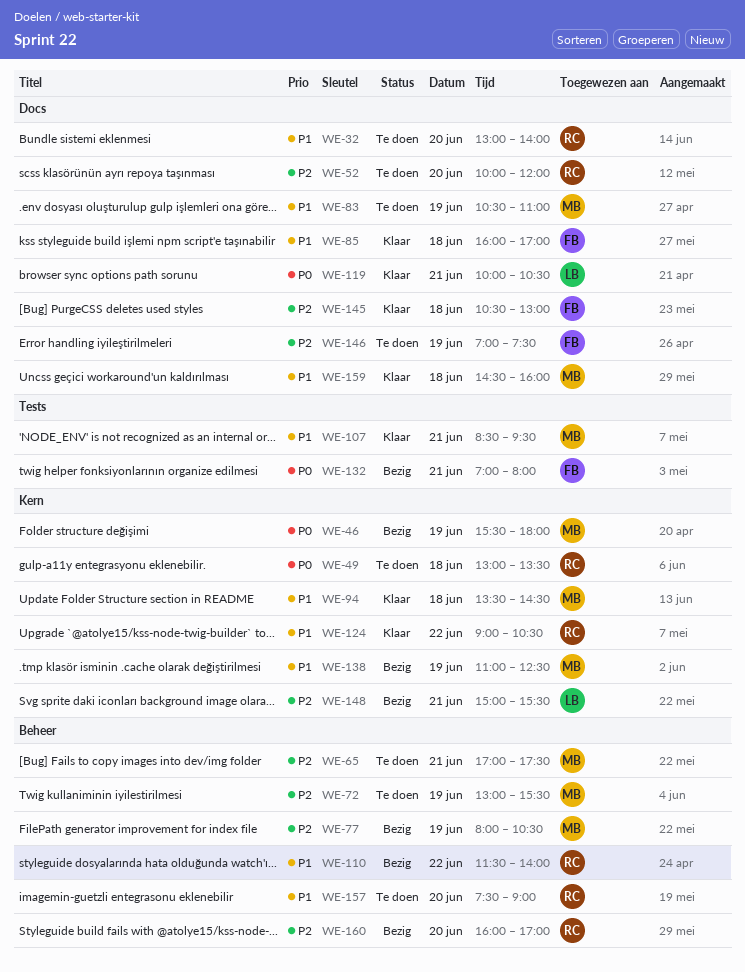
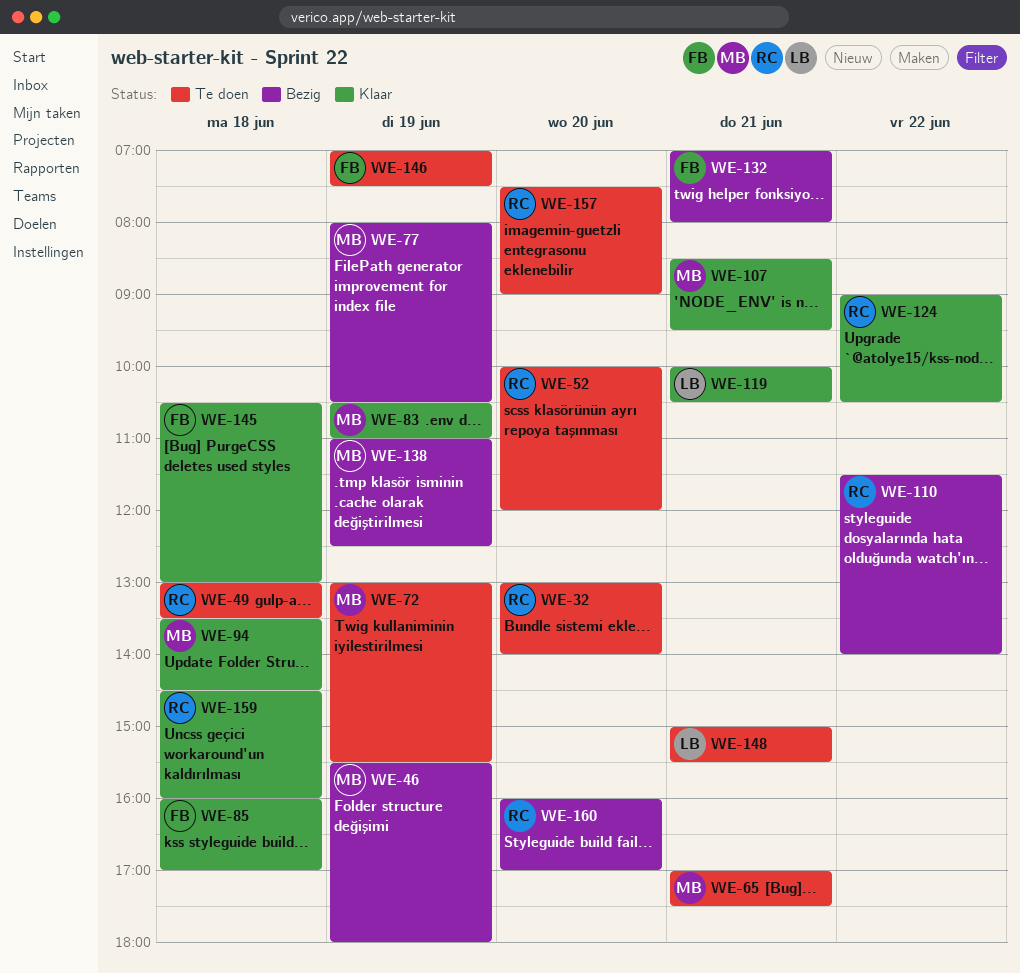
WE-83, status: Te doen -> Klaar
WE-148, status: Bezig -> Te doen
WE-159, owner: MB -> RC

